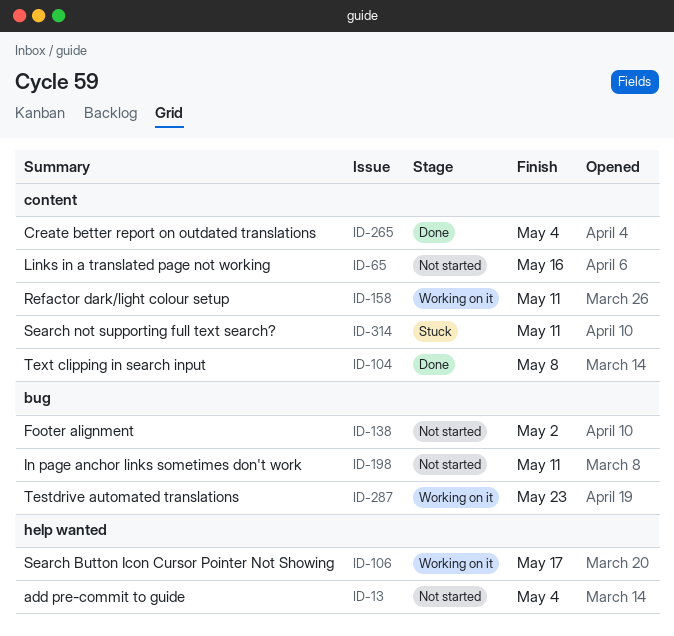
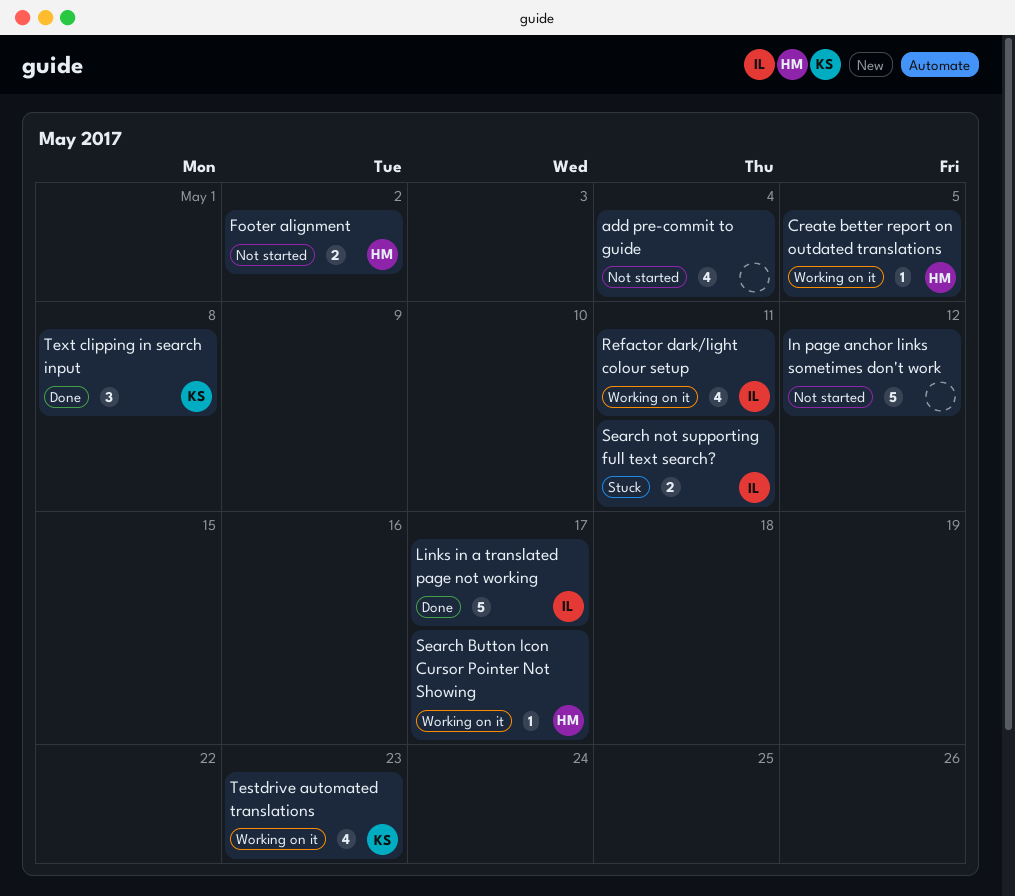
Create better report on outdated translations, status: Done -> Working on it
Create better report on outdated translations, due: May 4 -> May 5
In page anchor links sometimes don't work, due: May 11 -> May 12
Links in a translated page not working, status: Not started -> Done
Links in a translated page not working, due: May 16 -> May 17

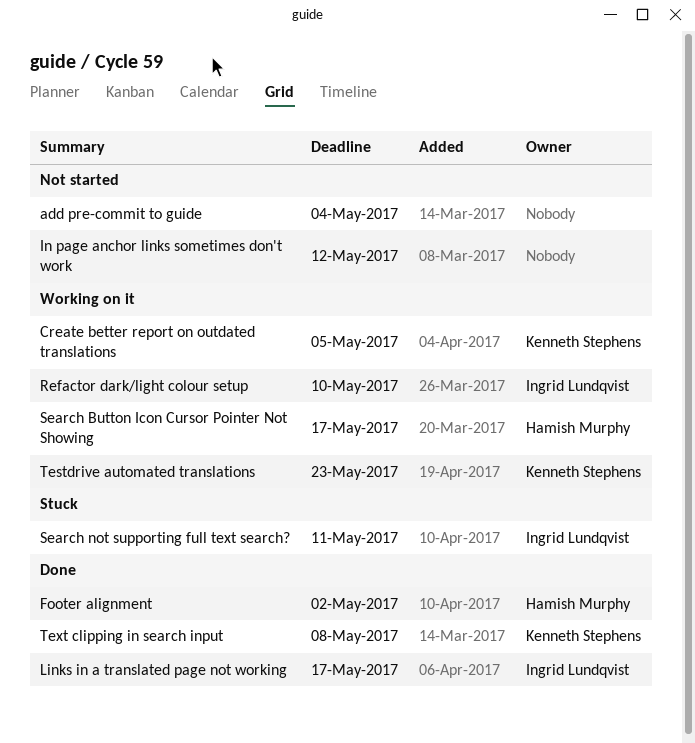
Create better report on outdated translations, owner: Hamish Murphy -> Kenneth Stephens
Footer alignment, status: Not started -> Done
Refactor dark/light colour setup, due: May 11 -> May 10

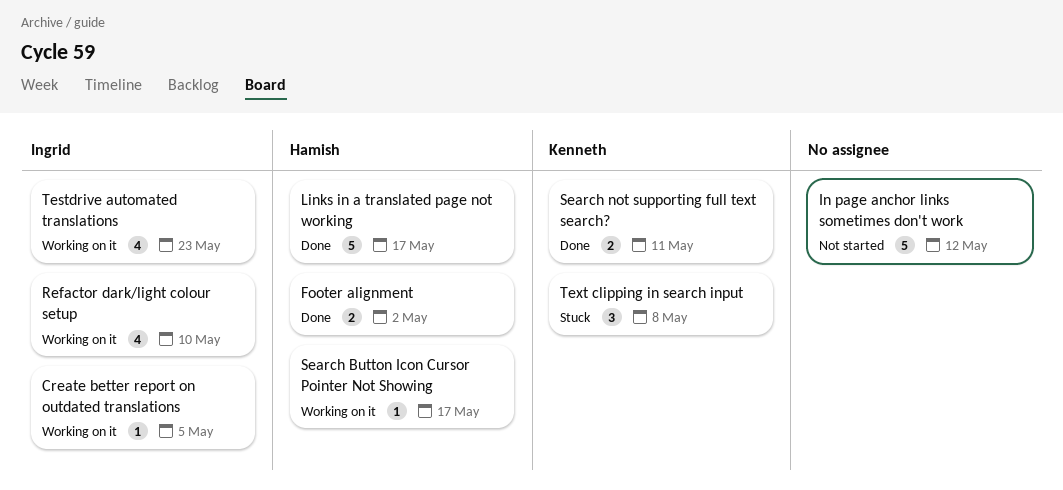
add pre-commit to guide: present -> none
Create better report on outdated translations, owner: Kenneth Stephens -> Ingrid Lundqvist
Links in a translated page not working, owner: Ingrid Lundqvist -> Hamish Murphy
Search not supporting full text search?, status: Stuck -> Done
Search not supporting full text search?, owner: Ingrid Lundqvist -> Kenneth Stephens
Testdrive automated translations, owner: Kenneth Stephens -> Ingrid Lundqvist
Text clipping in search input, status: Done -> Stuck

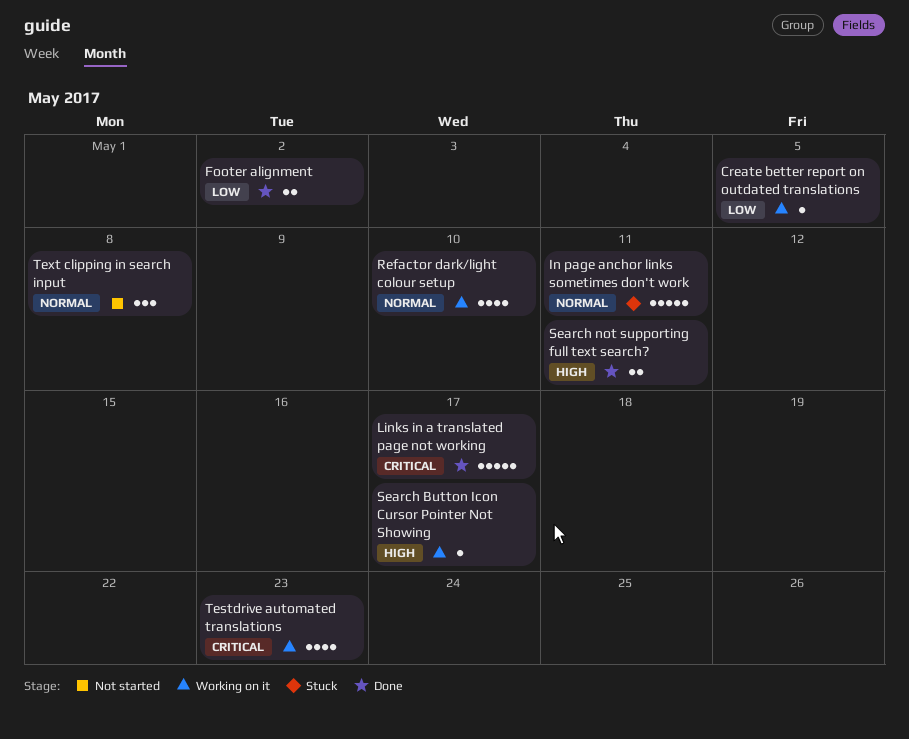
In page anchor links sometimes don't work, status: Not started -> Stuck
In page anchor links sometimes don't work, due: May 12 -> May 11
Text clipping in search input, status: Stuck -> Not started

